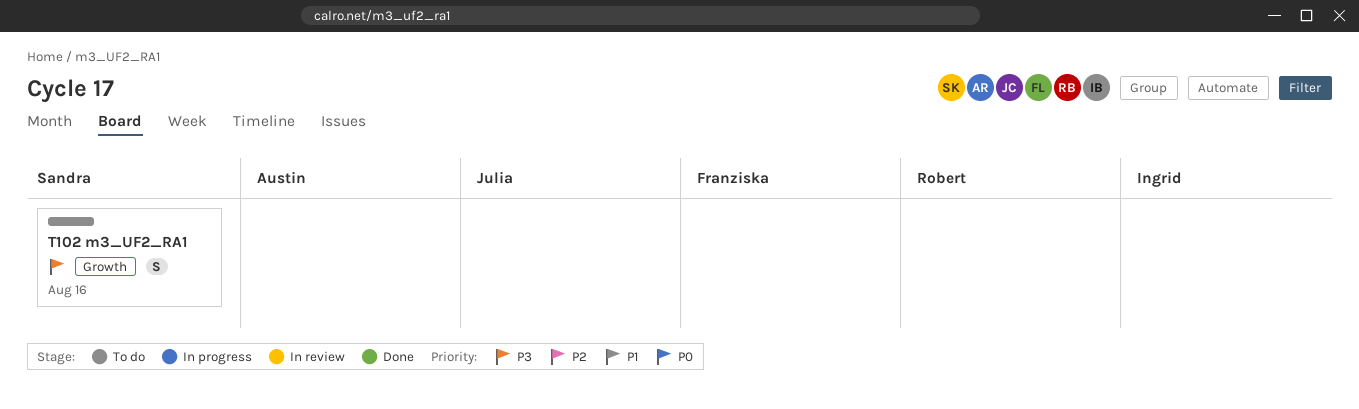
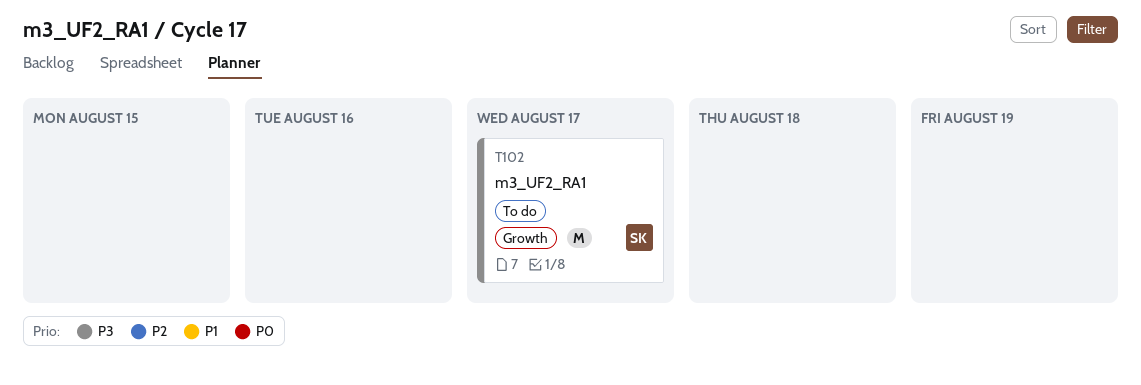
T102, estimate: S -> M
T102, due: Aug 16 -> Aug 17

